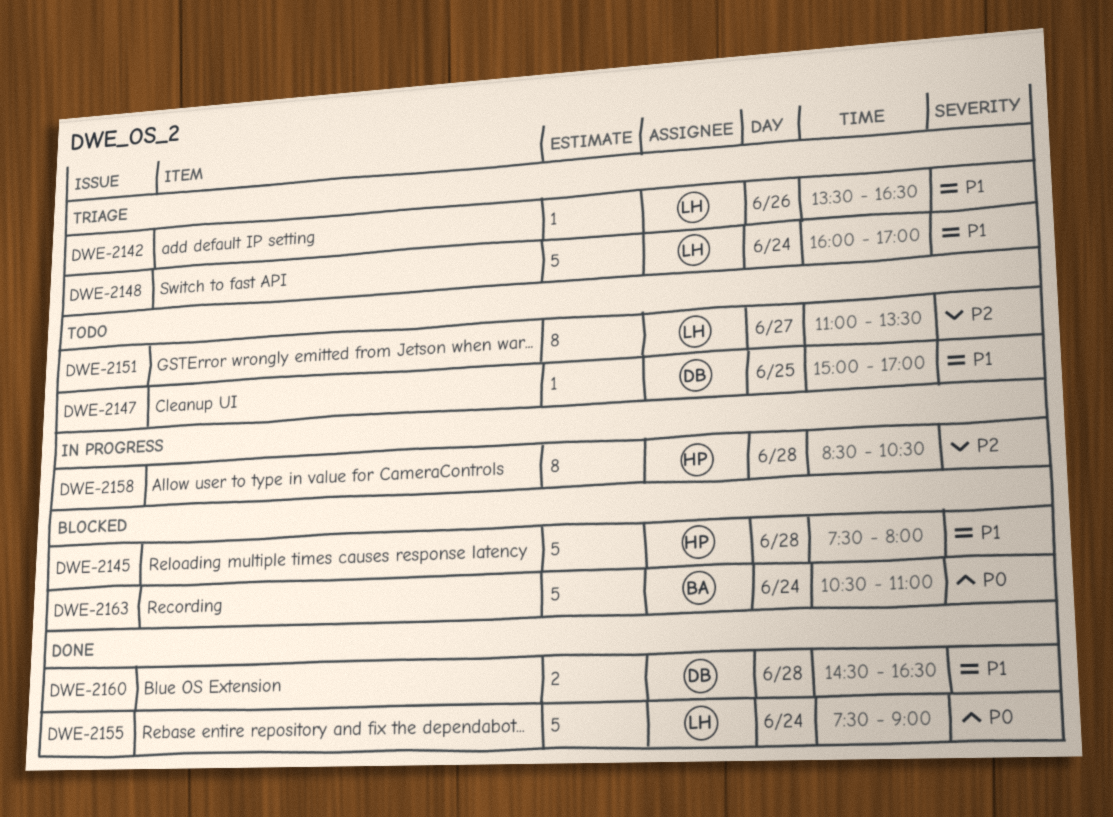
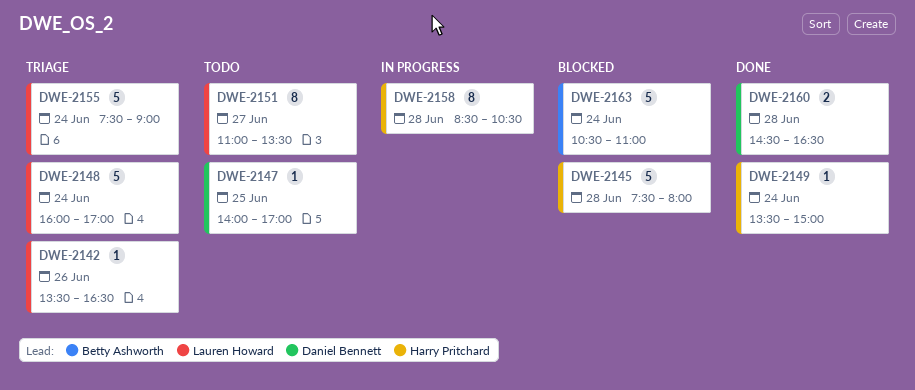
DWE-2147, begins: 15:00 -> 14:00
DWE-2149: none -> present
DWE-2155, status: Done -> Triage

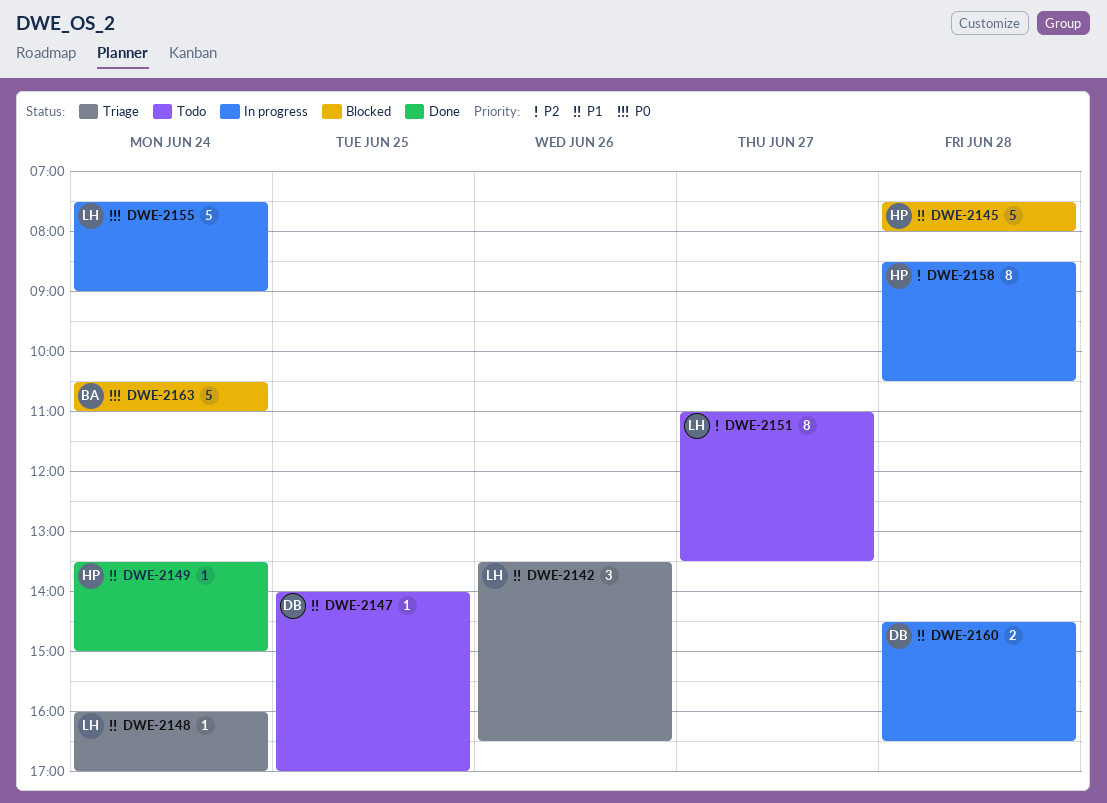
DWE-2142, estimate: 1 -> 3
DWE-2148, estimate: 5 -> 1
DWE-2155, status: Triage -> In progress
DWE-2160, status: Done -> In progress

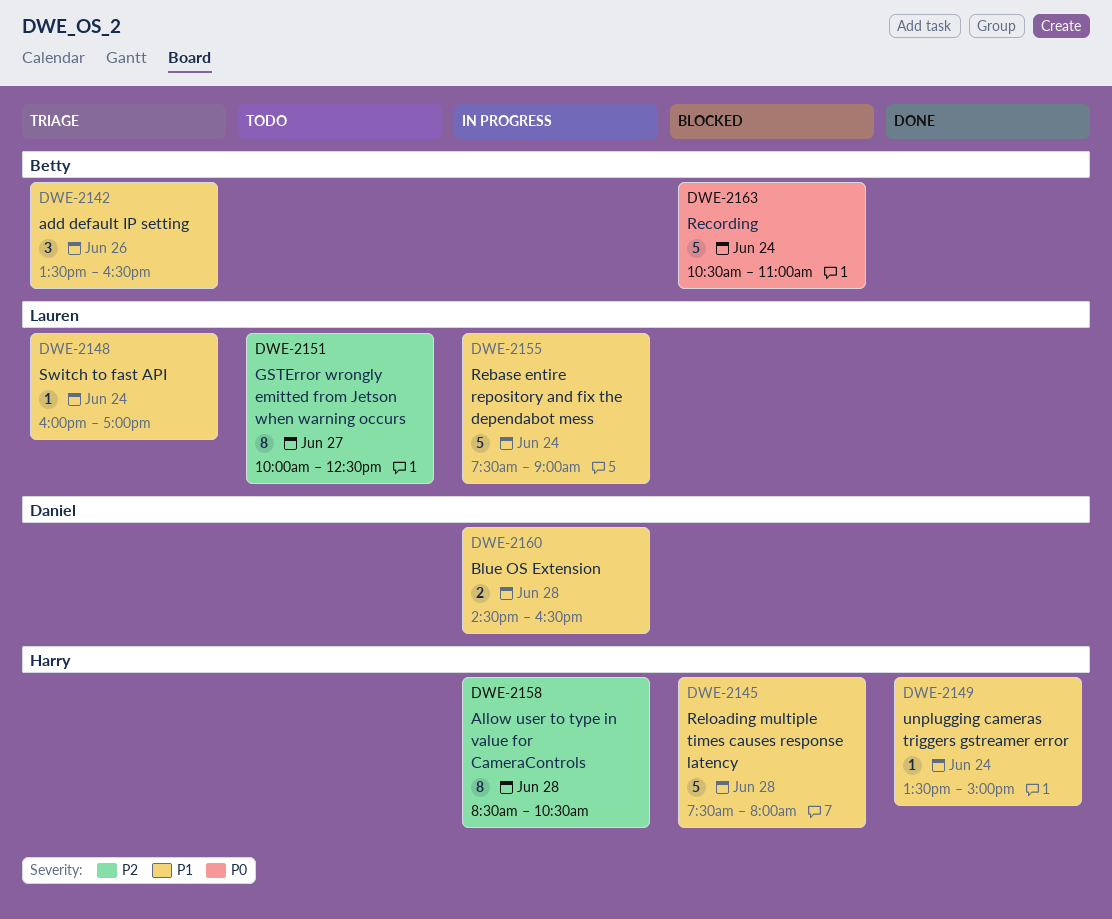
DWE-2142, owner: Lauren -> Betty
DWE-2147: present -> none
DWE-2151, begins: 11:00 -> 10:00
DWE-2151, ends: 13:30 -> 12:30
DWE-2155, priority: P0 -> P1

